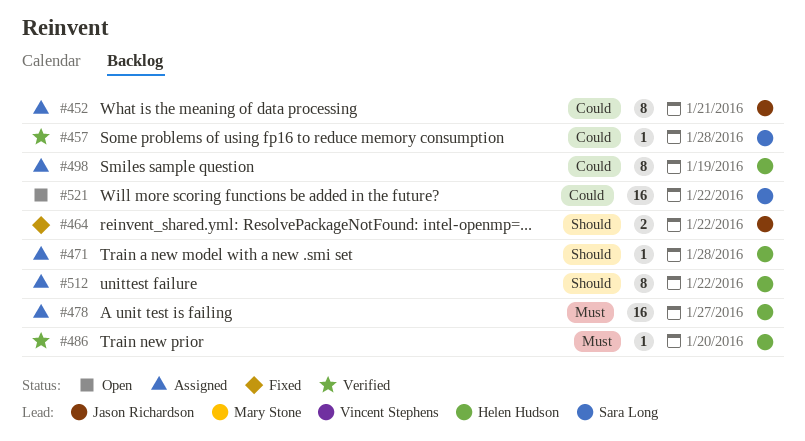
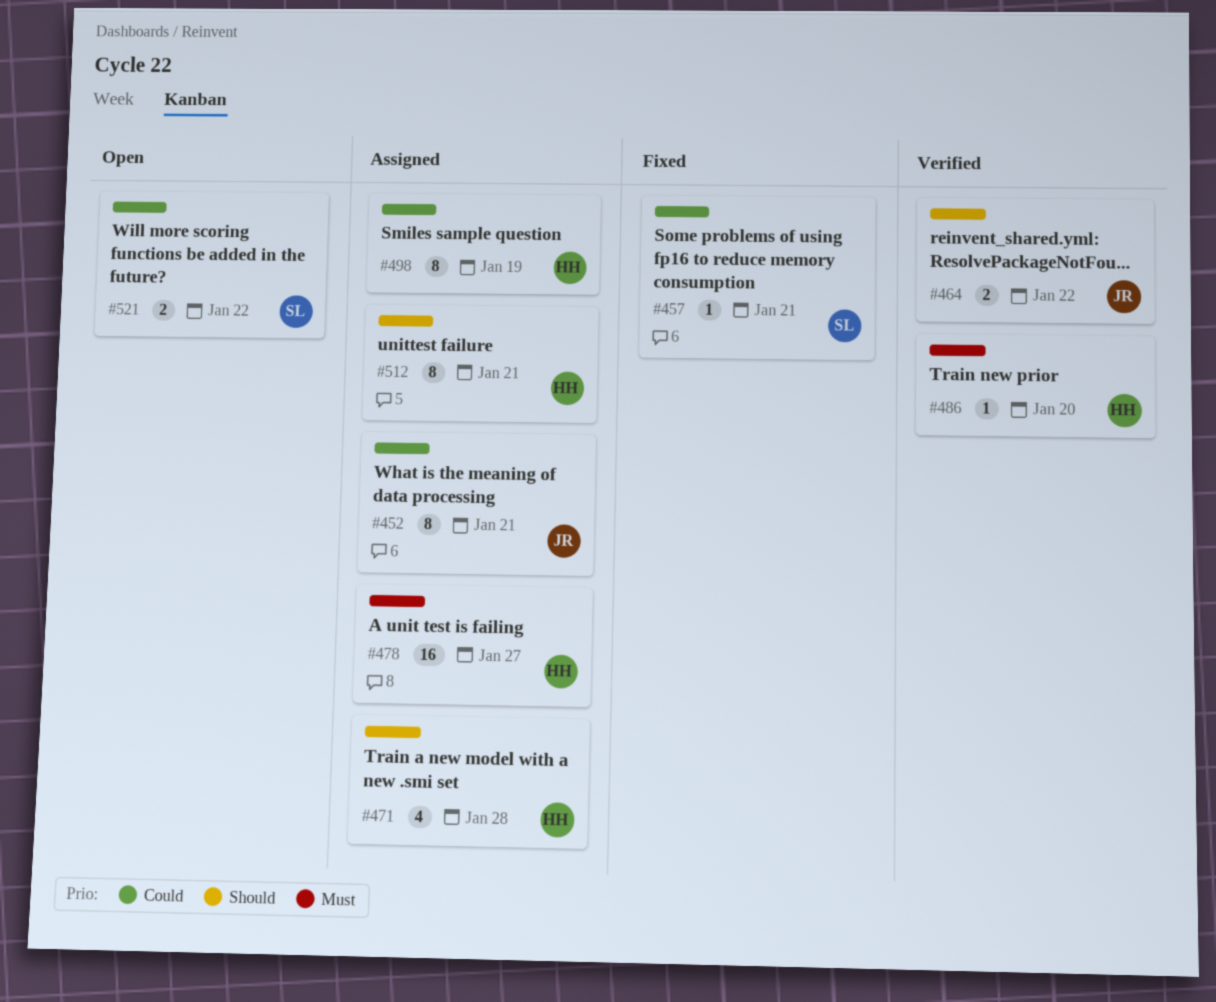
#457, status: Verified -> Fixed
#457, due: Jan 28 -> Jan 21
#464, status: Fixed -> Verified
#471, estimate: 1 -> 4
#512, due: Jan 22 -> Jan 21
#521, estimate: 16 -> 2

